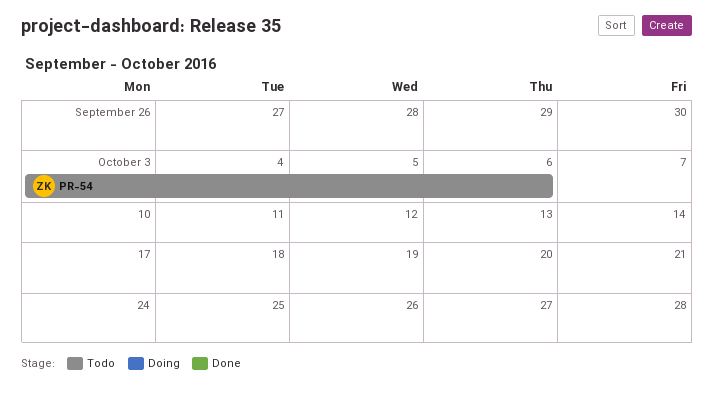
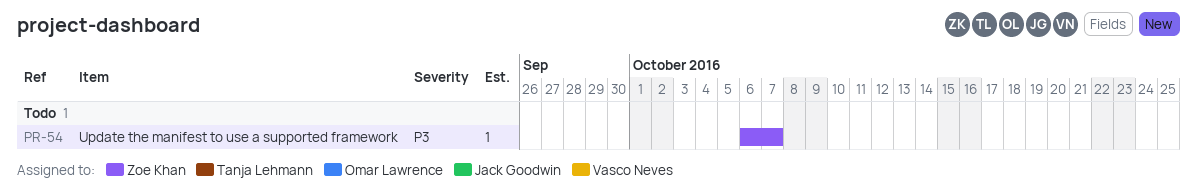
PR-54, start: Oct 3 -> Oct 6
PR-54, due: Oct 6 -> Oct 7

